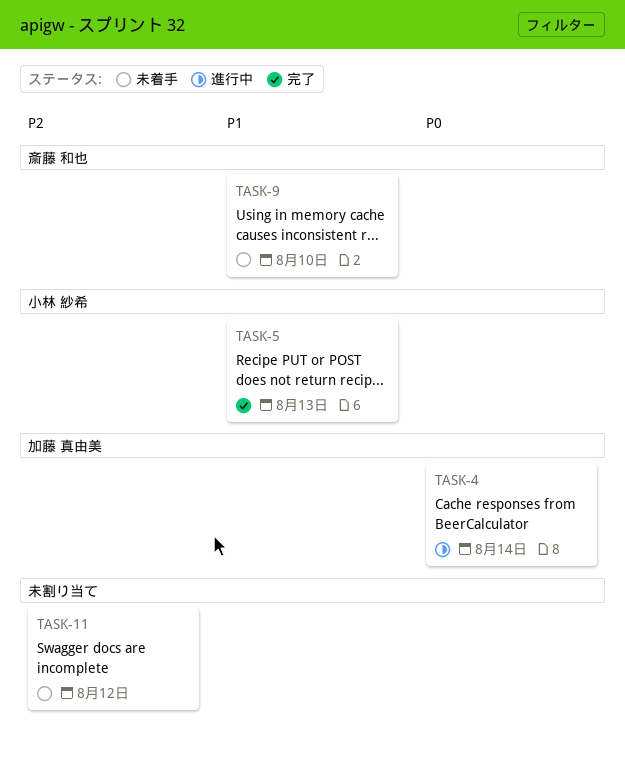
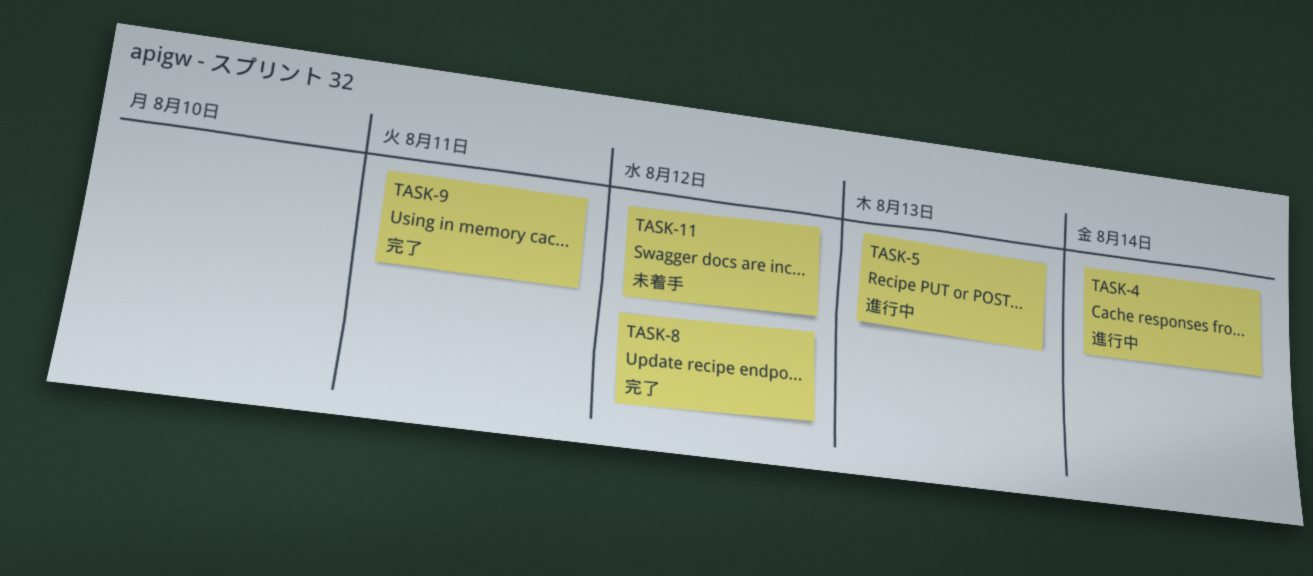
TASK-5, status: 完了 -> 進行中
TASK-8: none -> present
TASK-9, status: 未着手 -> 完了
TASK-9, due: Aug 10 -> Aug 11

